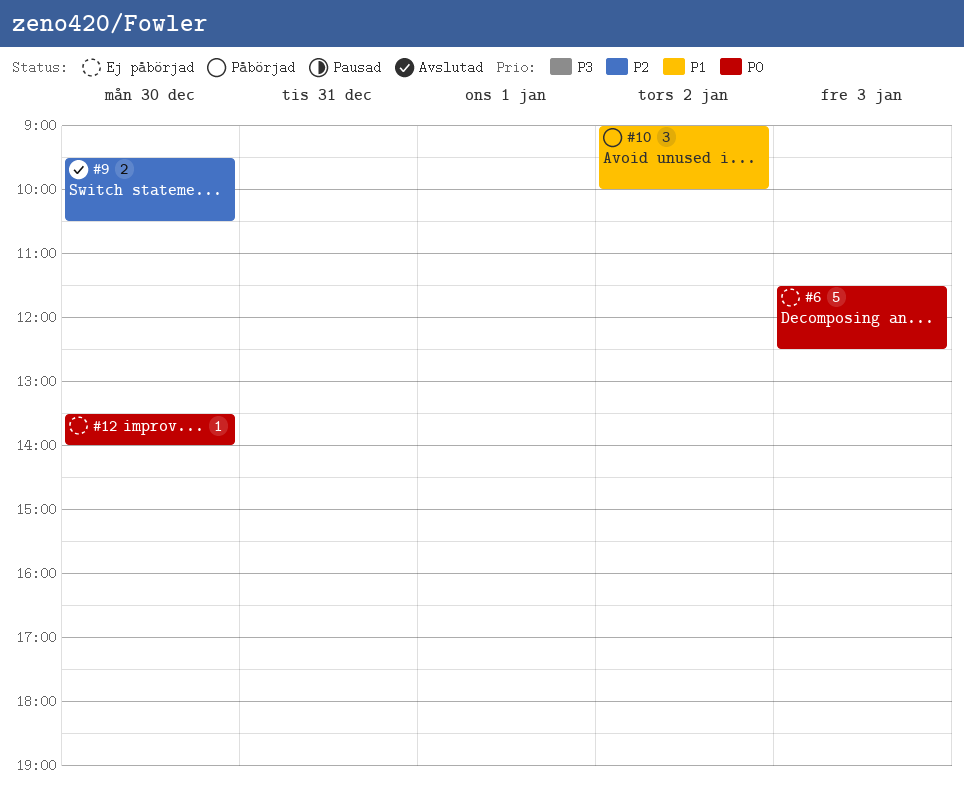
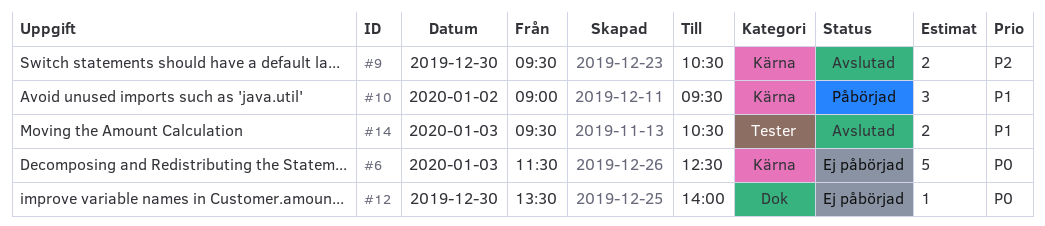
#10, ends: 10:00 -> 09:30
#14: none -> present

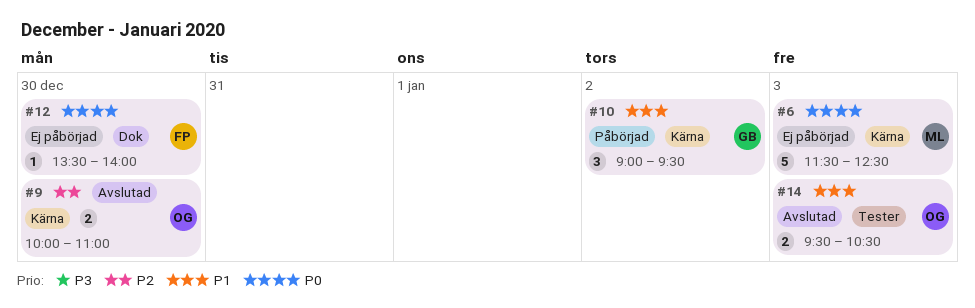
#9, begins: 09:30 -> 10:00
#9, ends: 10:30 -> 11:00

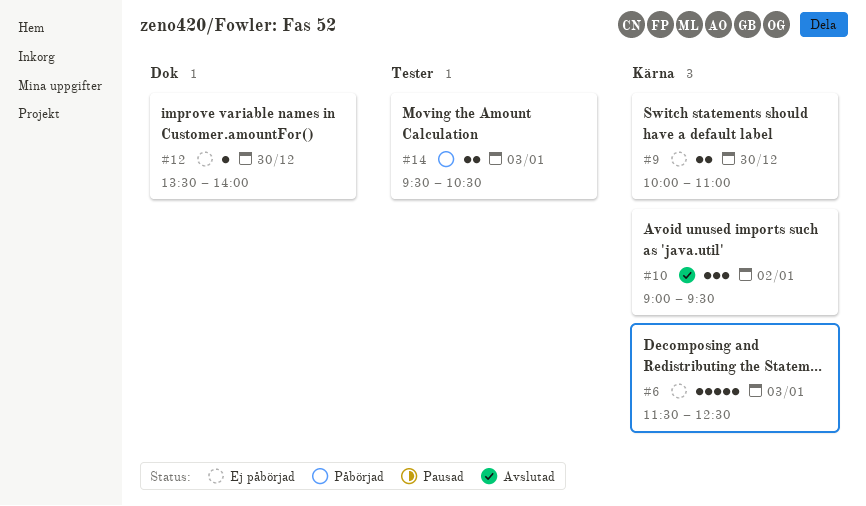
#9, status: Avslutad -> Ej påbörjad
#10, status: Påbörjad -> Avslutad
#14, status: Avslutad -> Påbörjad

